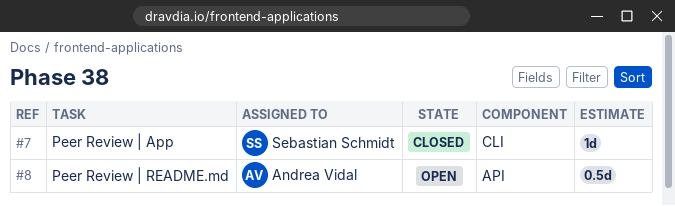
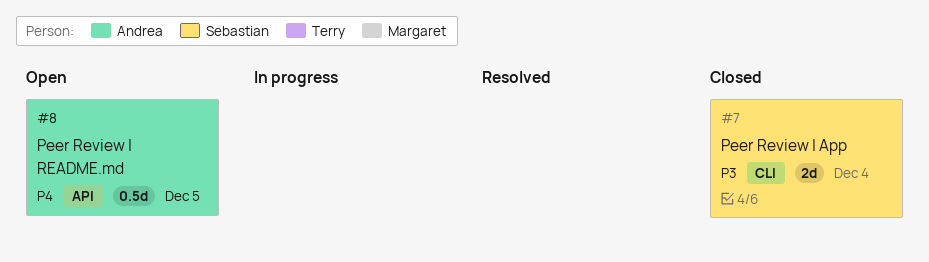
#7, estimate: 1d -> 2d

